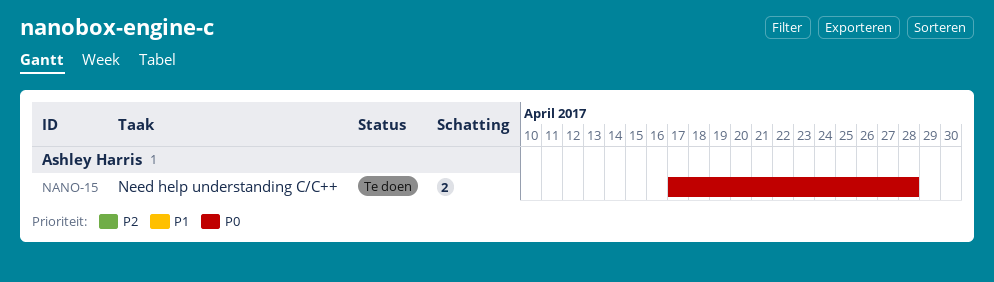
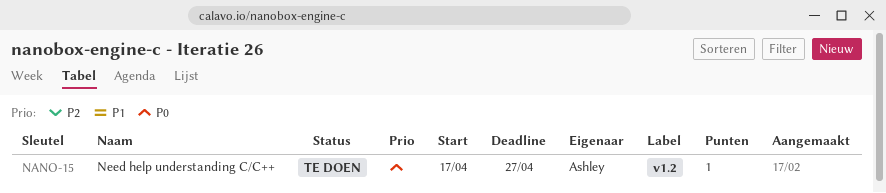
NANO-15, estimate: 2 -> 1
NANO-15, due: Apr 28 -> Apr 27

